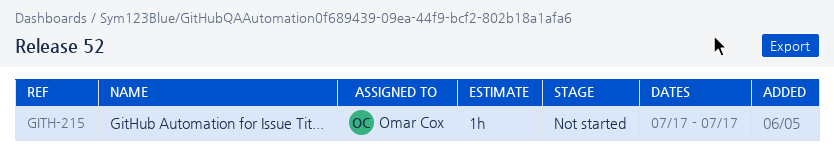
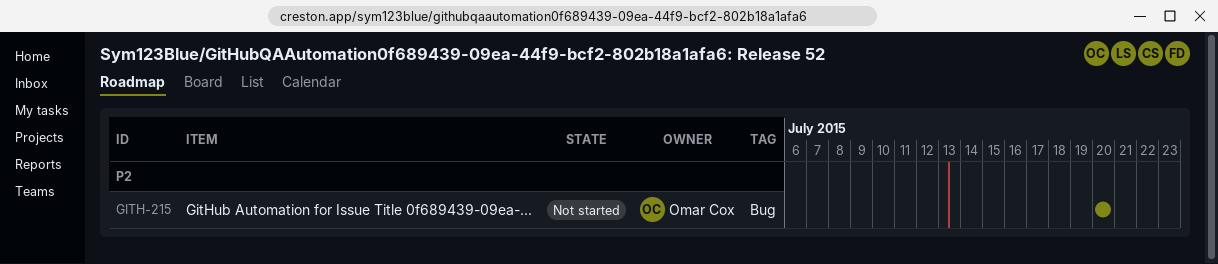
GITH-215, start: Jul 17 -> Jul 20
GITH-215, due: Jul 17 -> Jul 20

